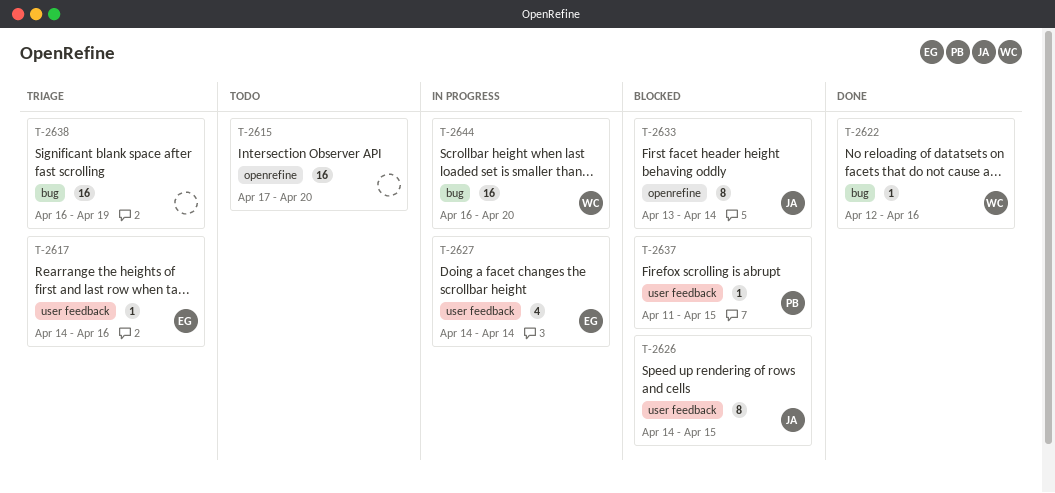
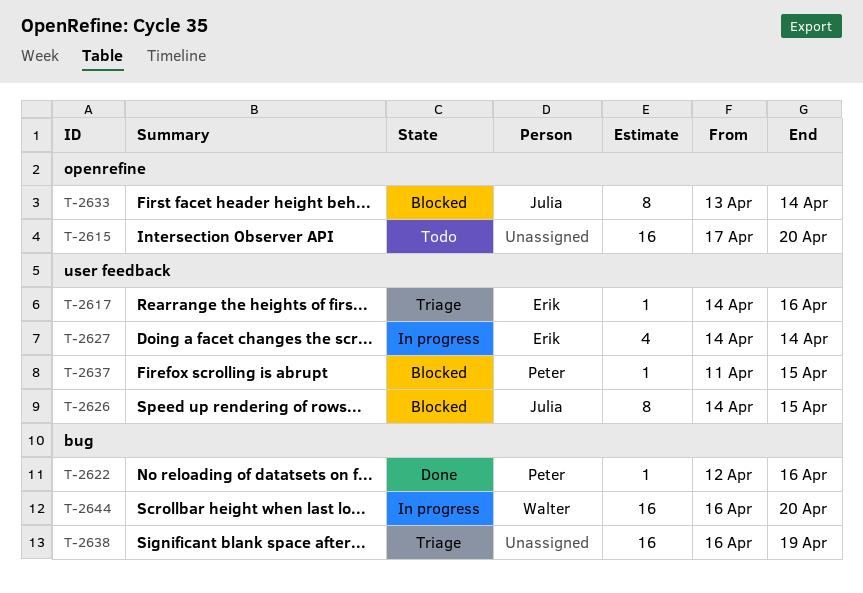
T-2622, owner: Walter -> Peter

